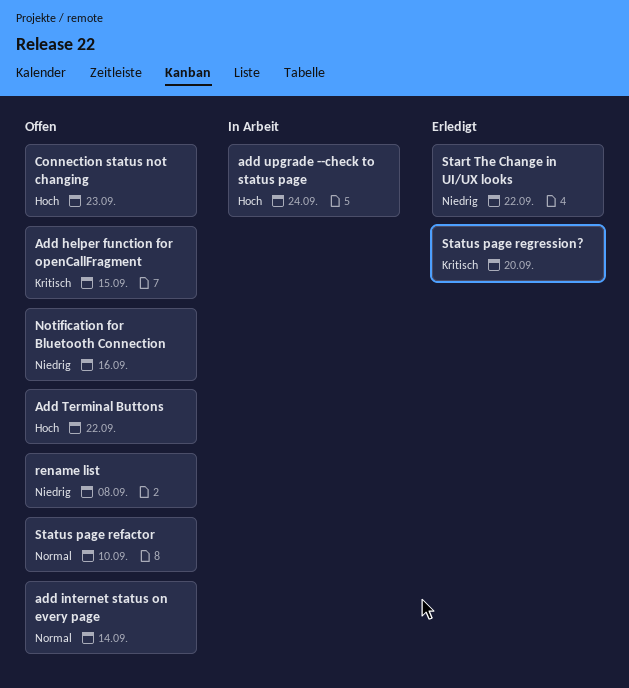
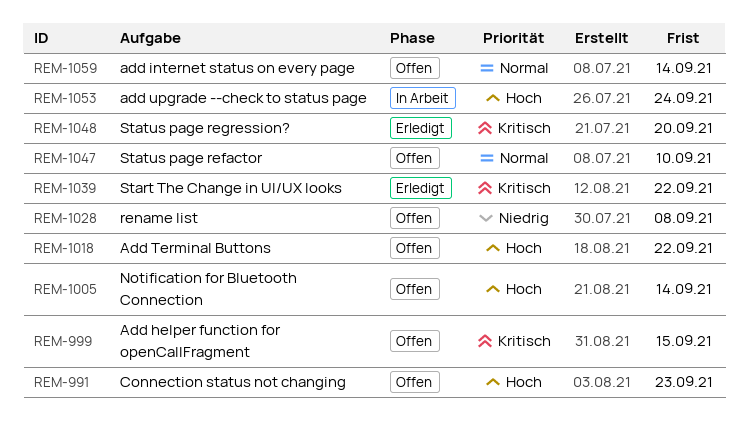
Notification for Bluetooth Connection, priority: Niedrig -> Hoch
Notification for Bluetooth Connection, due: Sep 16 -> Sep 14
Start The Change in UI/UX looks, priority: Niedrig -> Kritisch

